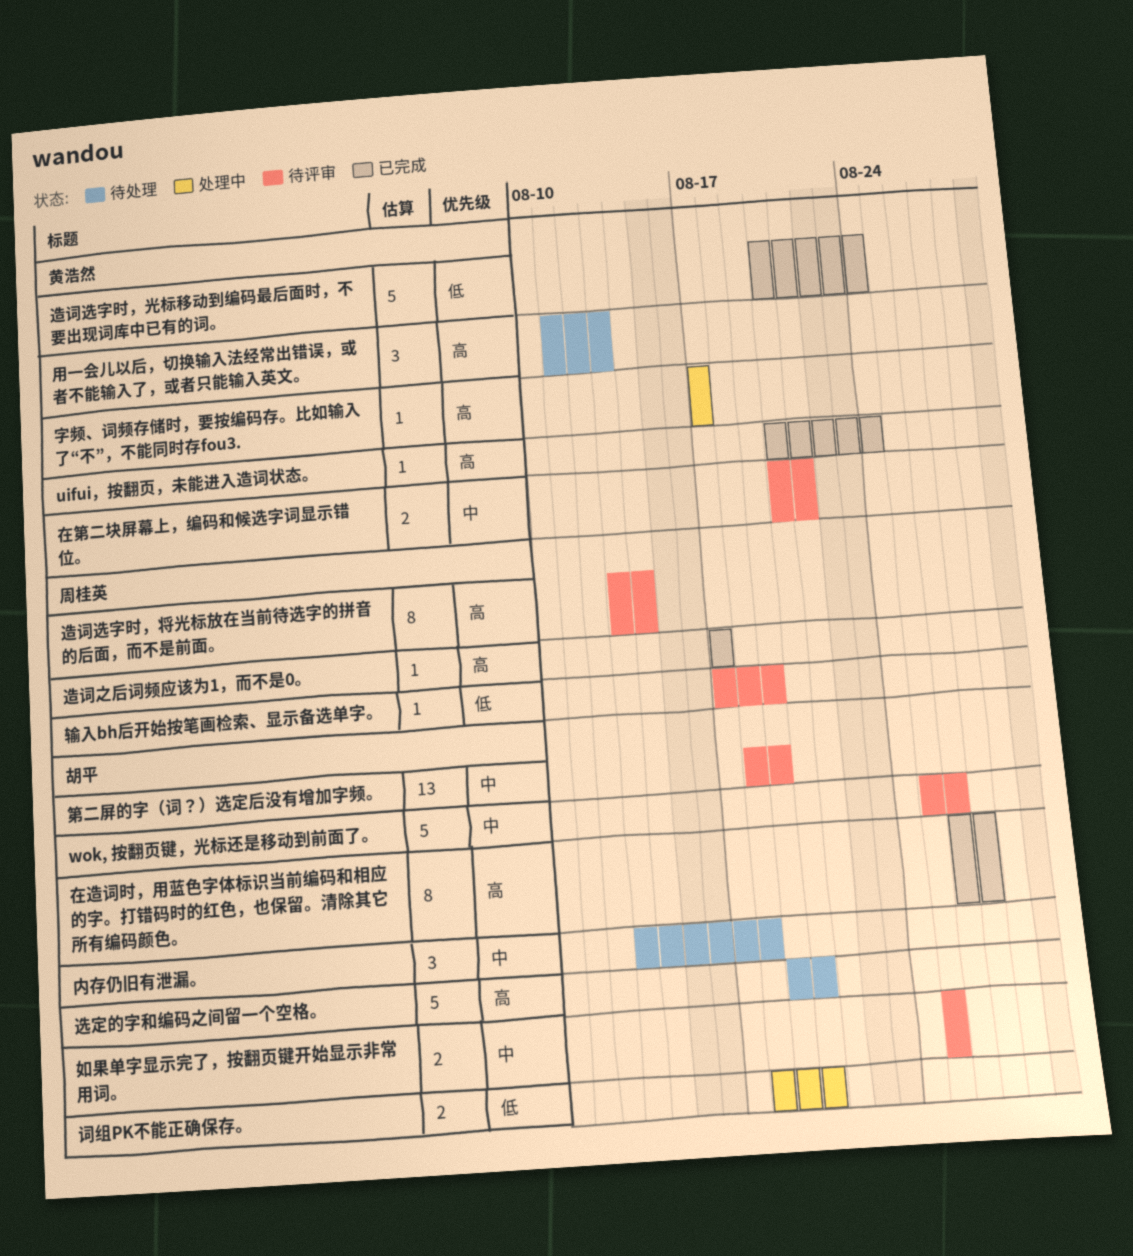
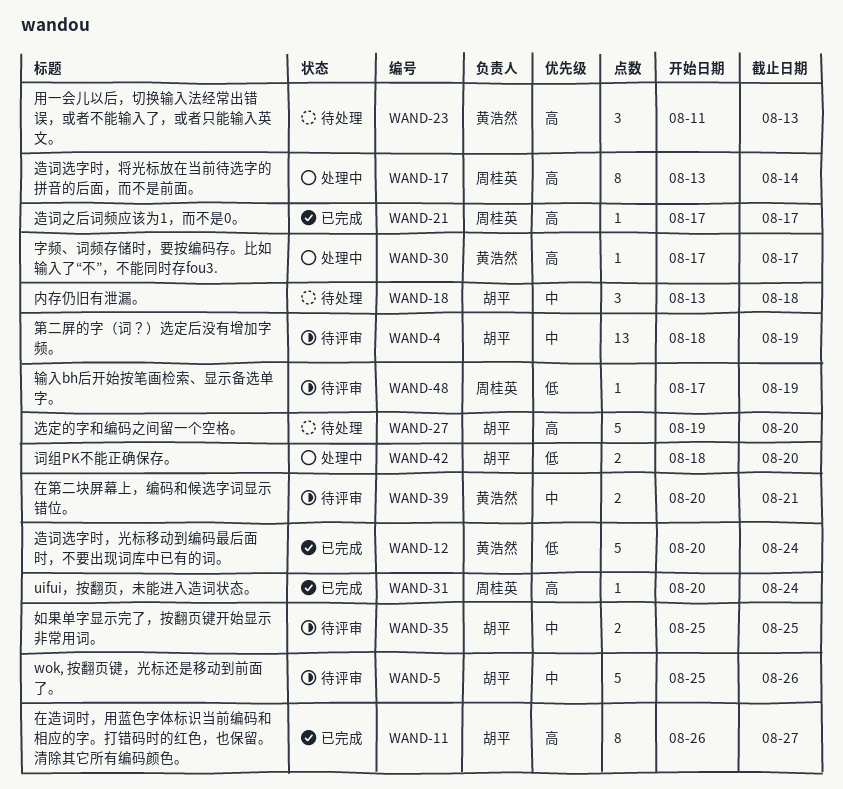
uifui，按翻页，未能进入造词状态。, owner: 黄浩然 -> 周桂英
造词选字时，将光标放在当前待选字的拼音的后面，而不是前面。, status: 待评审 -> 处理中

